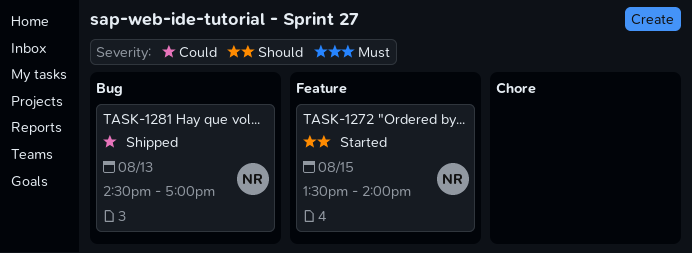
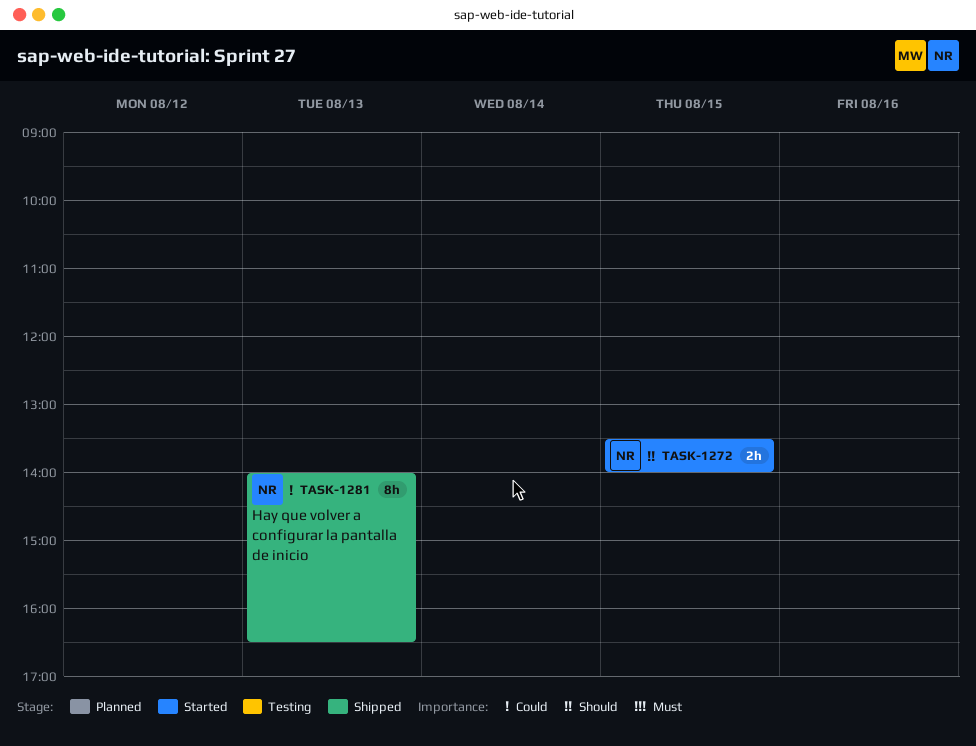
TASK-1281, begins: 14:30 -> 14:00
TASK-1281, ends: 17:00 -> 16:30

